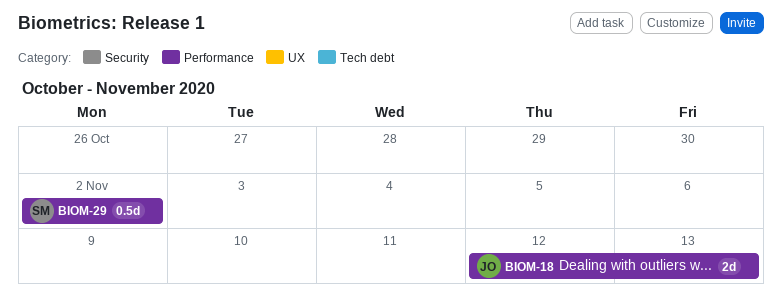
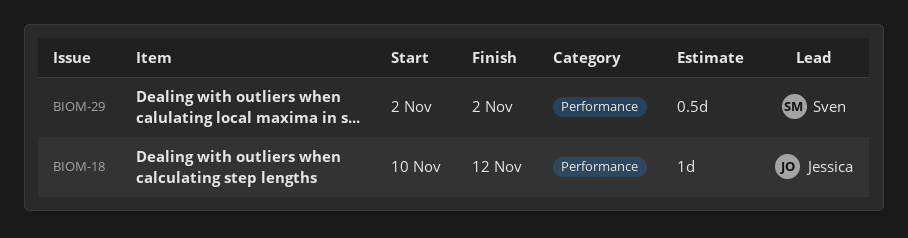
BIOM-18, estimate: 2d -> 1d
BIOM-18, start: Nov 12 -> Nov 10
BIOM-18, due: Nov 13 -> Nov 12

